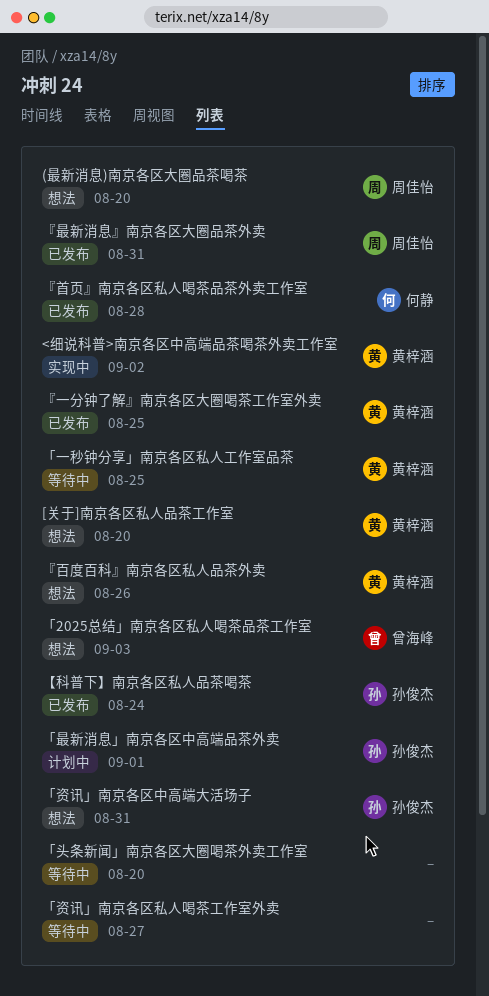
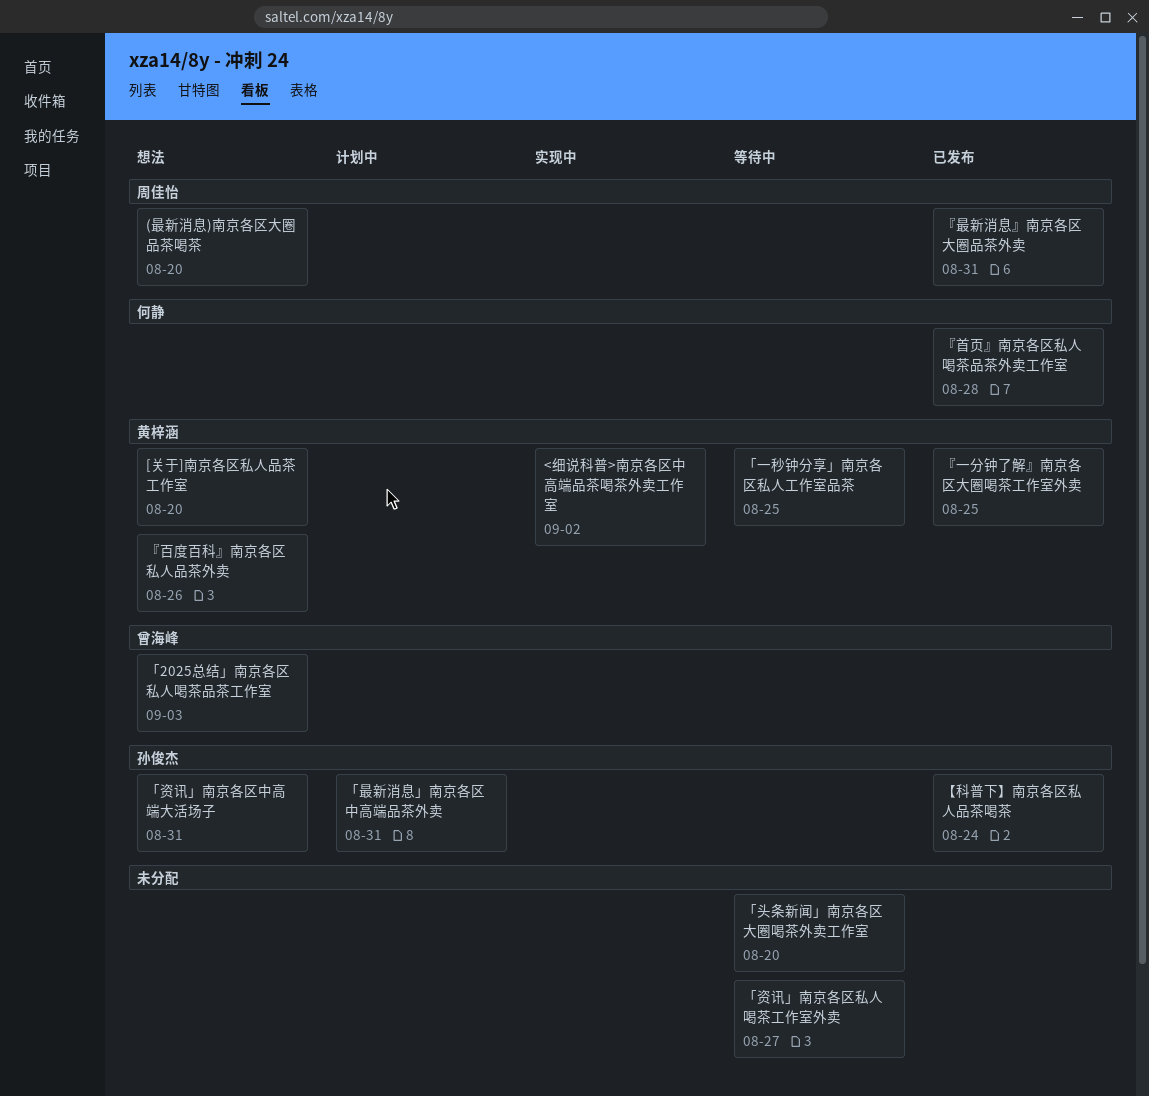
「最新消息」南京各区中高端品茶外卖, due: Sep 1 -> Aug 31

